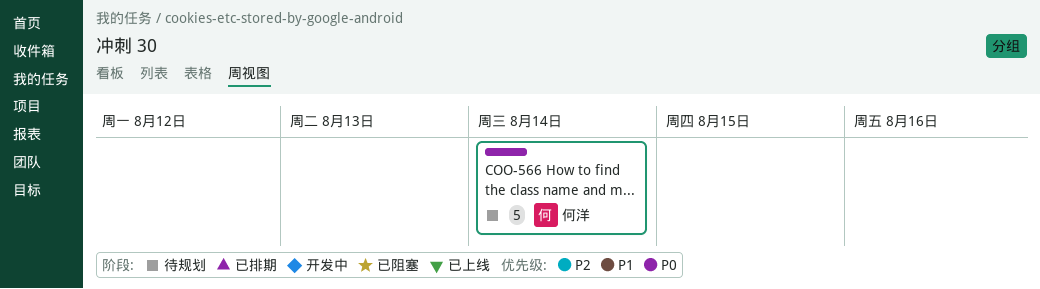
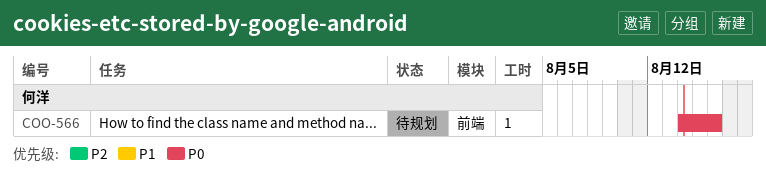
COO-566, estimate: 5 -> 1
COO-566, due: Aug 14 -> Aug 16

